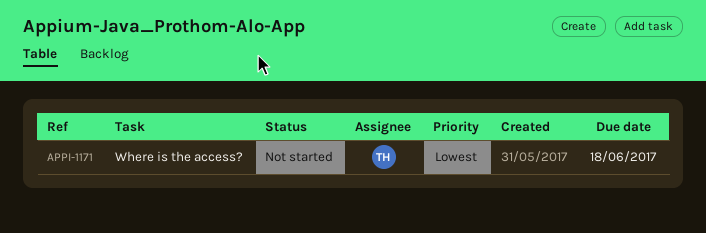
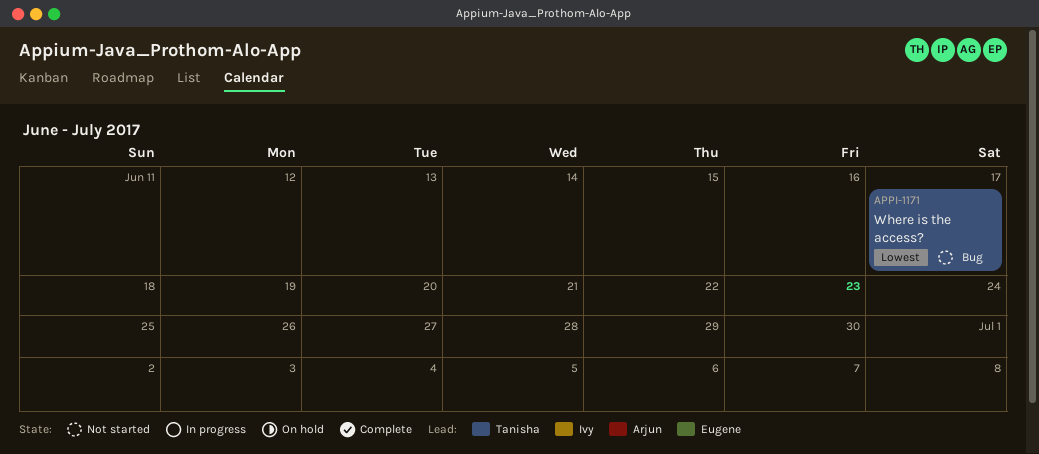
APPI-1171, due: Jun 18 -> Jun 17

